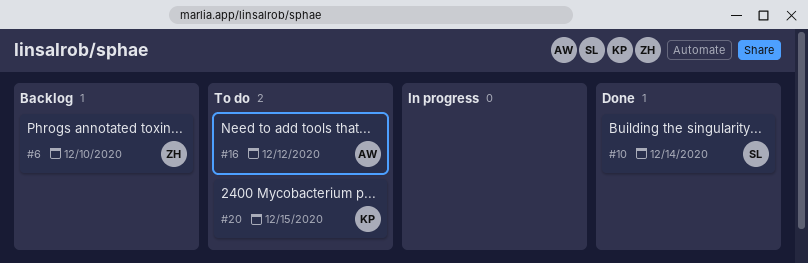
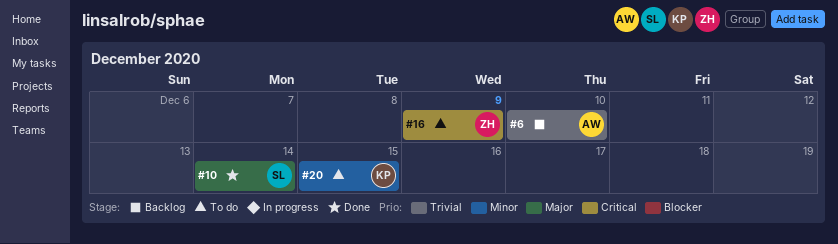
#6, owner: ZH -> AW
#16, owner: AW -> ZH
#16, due: Dec 12 -> Dec 9

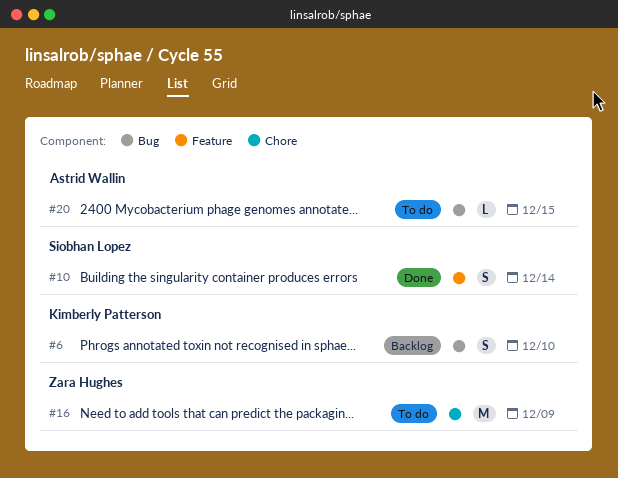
#6, owner: Astrid Wallin -> Kimberly Patterson
#20, owner: Kimberly Patterson -> Astrid Wallin

